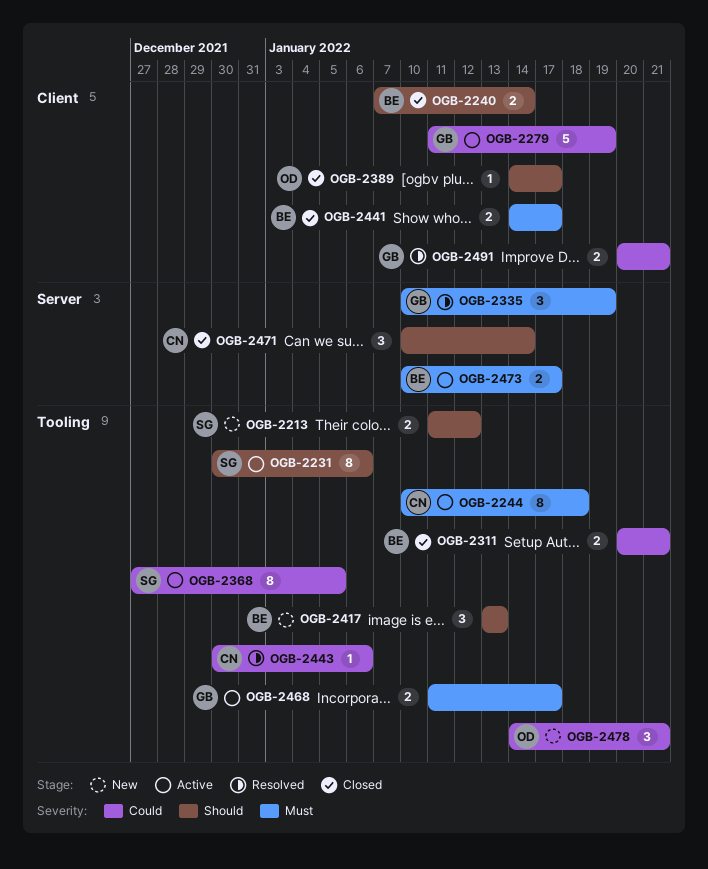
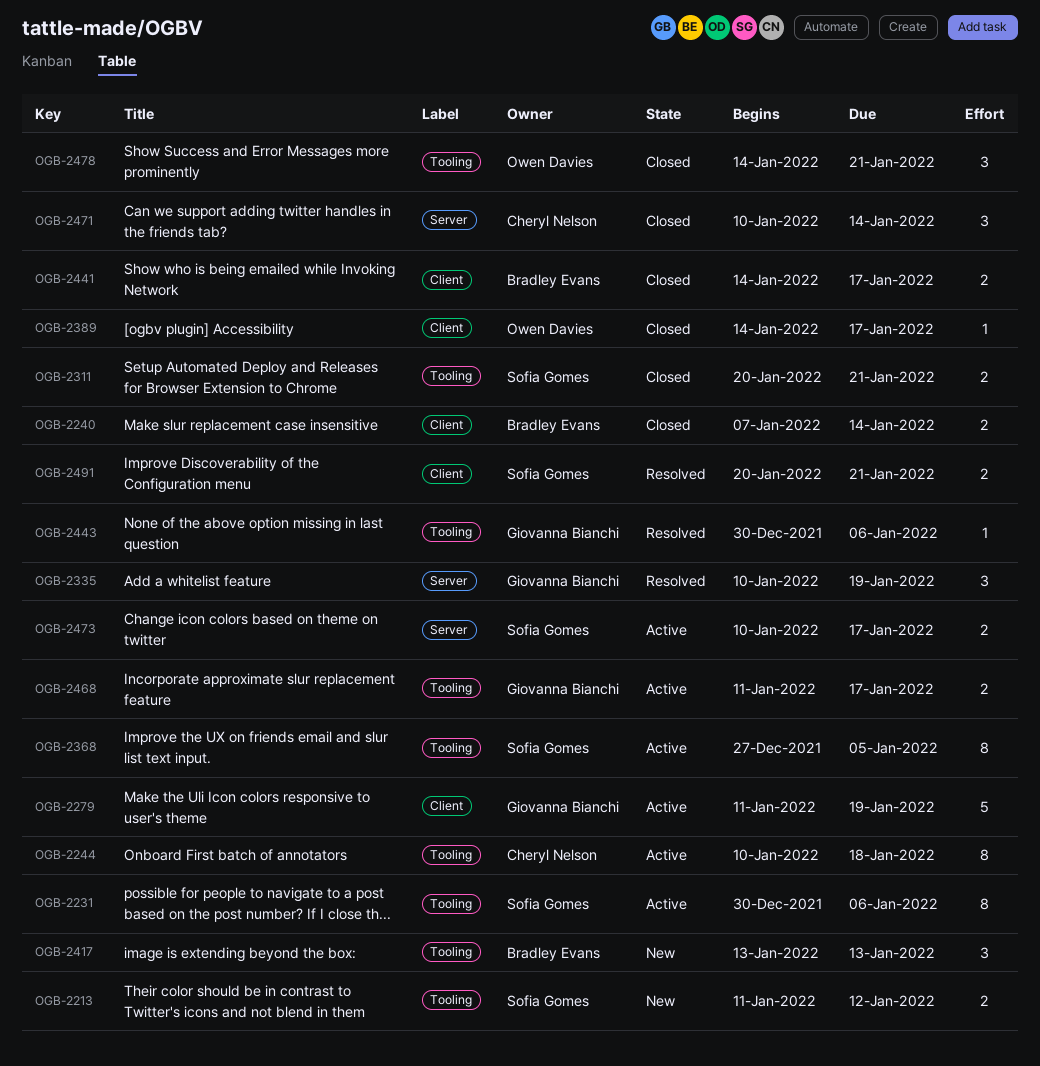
OGB-2311, owner: Bradley Evans -> Sofia Gomes
OGB-2443, owner: Cheryl Nelson -> Giovanna Bianchi
OGB-2473, owner: Bradley Evans -> Sofia Gomes
OGB-2478, status: New -> Closed
OGB-2491, owner: Giovanna Bianchi -> Sofia Gomes

